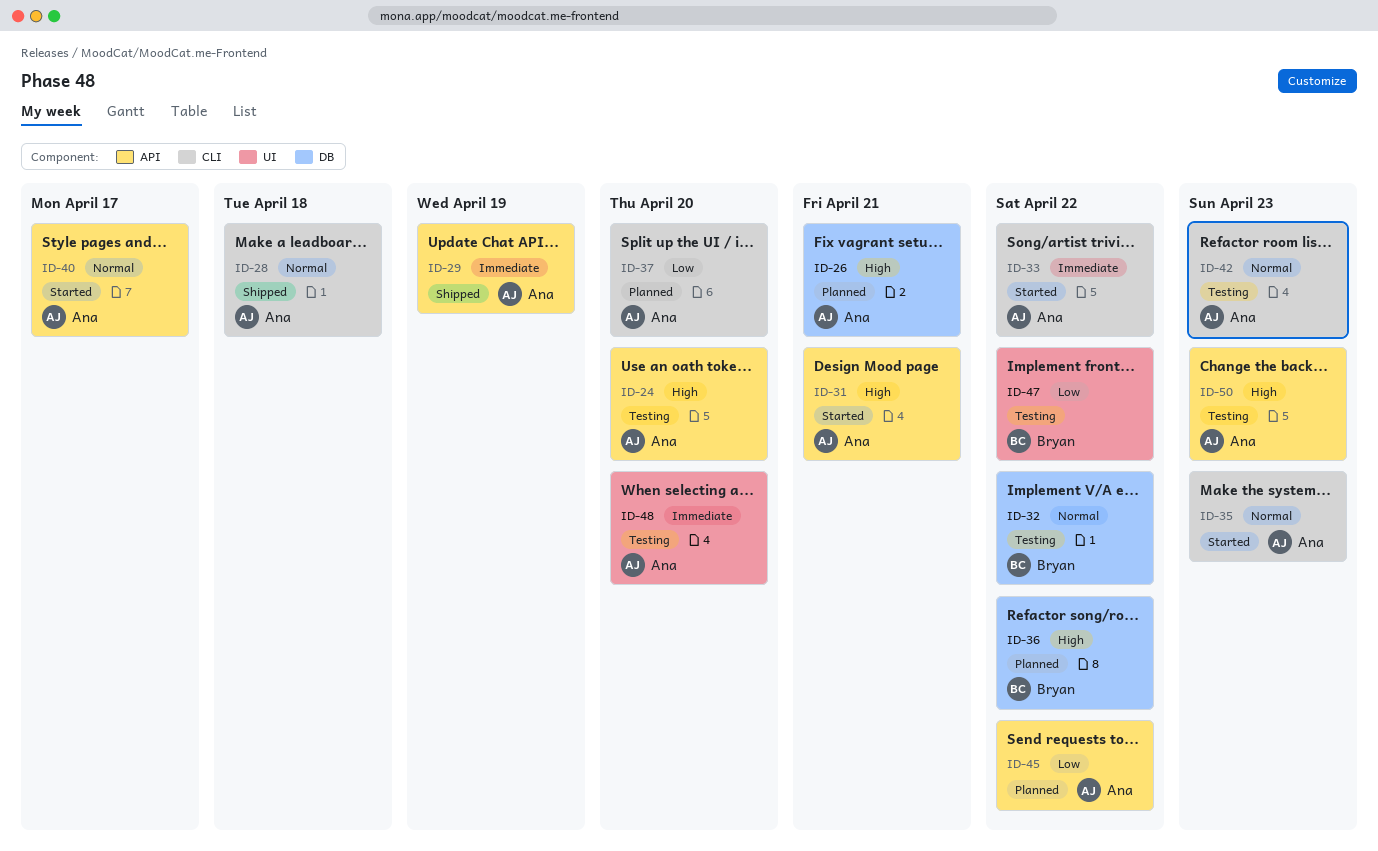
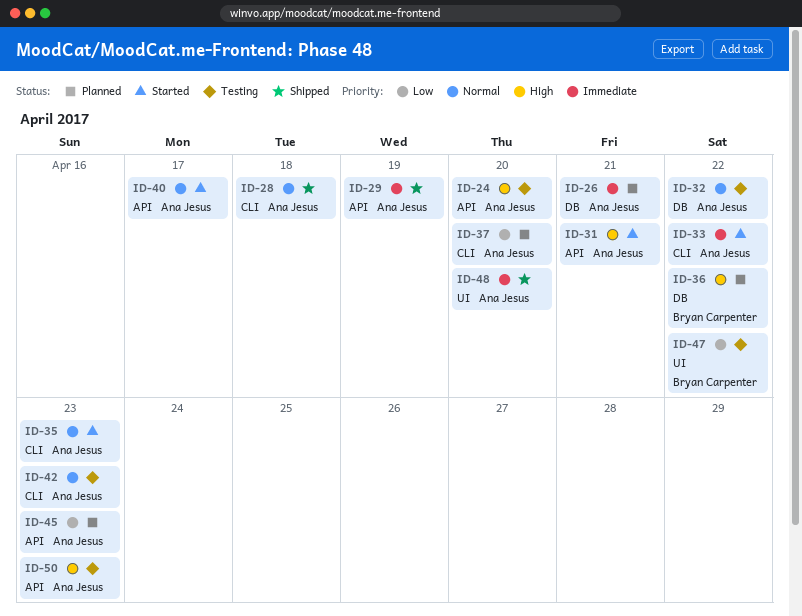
ID-26, priority: High -> Immediate
ID-32, owner: Bryan Carpenter -> Ana Jesus
ID-45, due: Apr 22 -> Apr 23
ID-48, status: Testing -> Shipped

